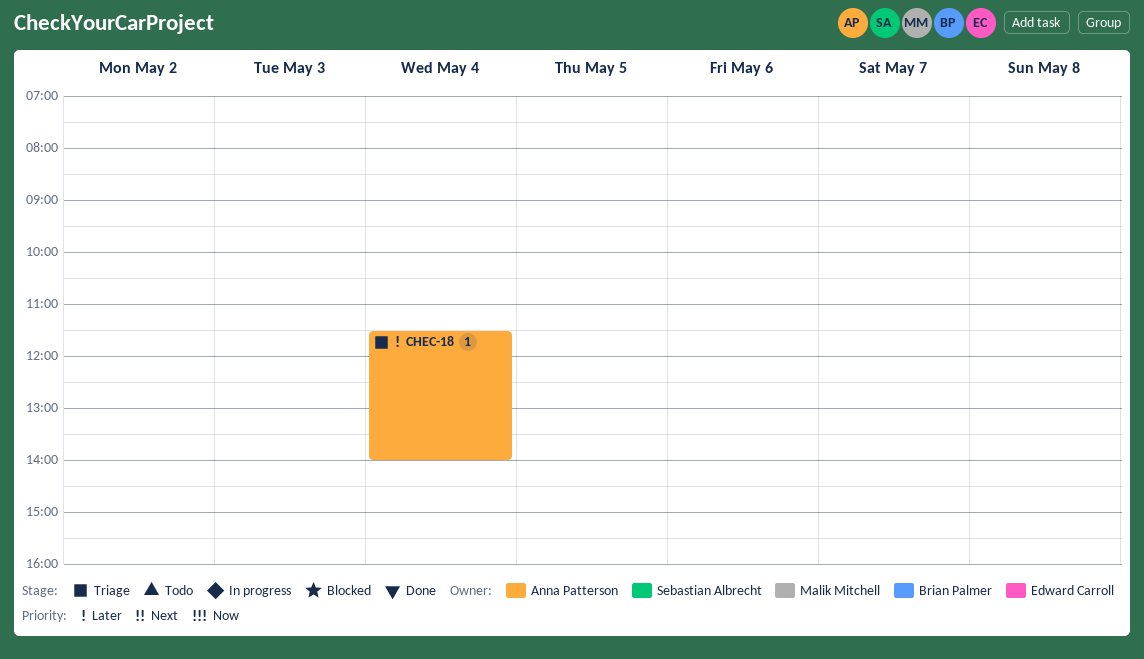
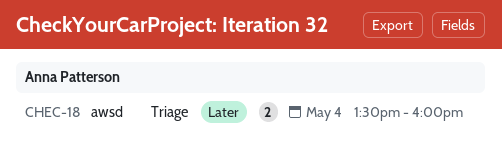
CHEC-18, estimate: 1 -> 2
CHEC-18, begins: 11:30 -> 13:30
CHEC-18, ends: 14:00 -> 16:00

